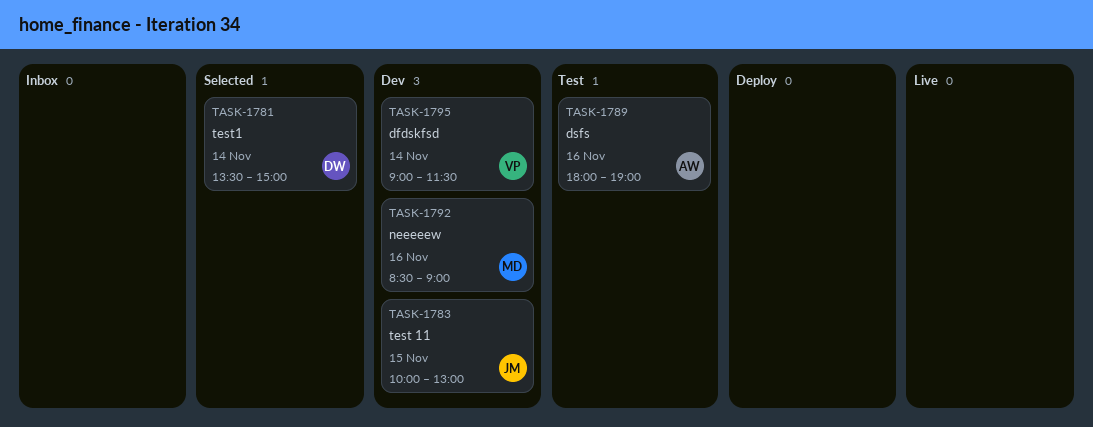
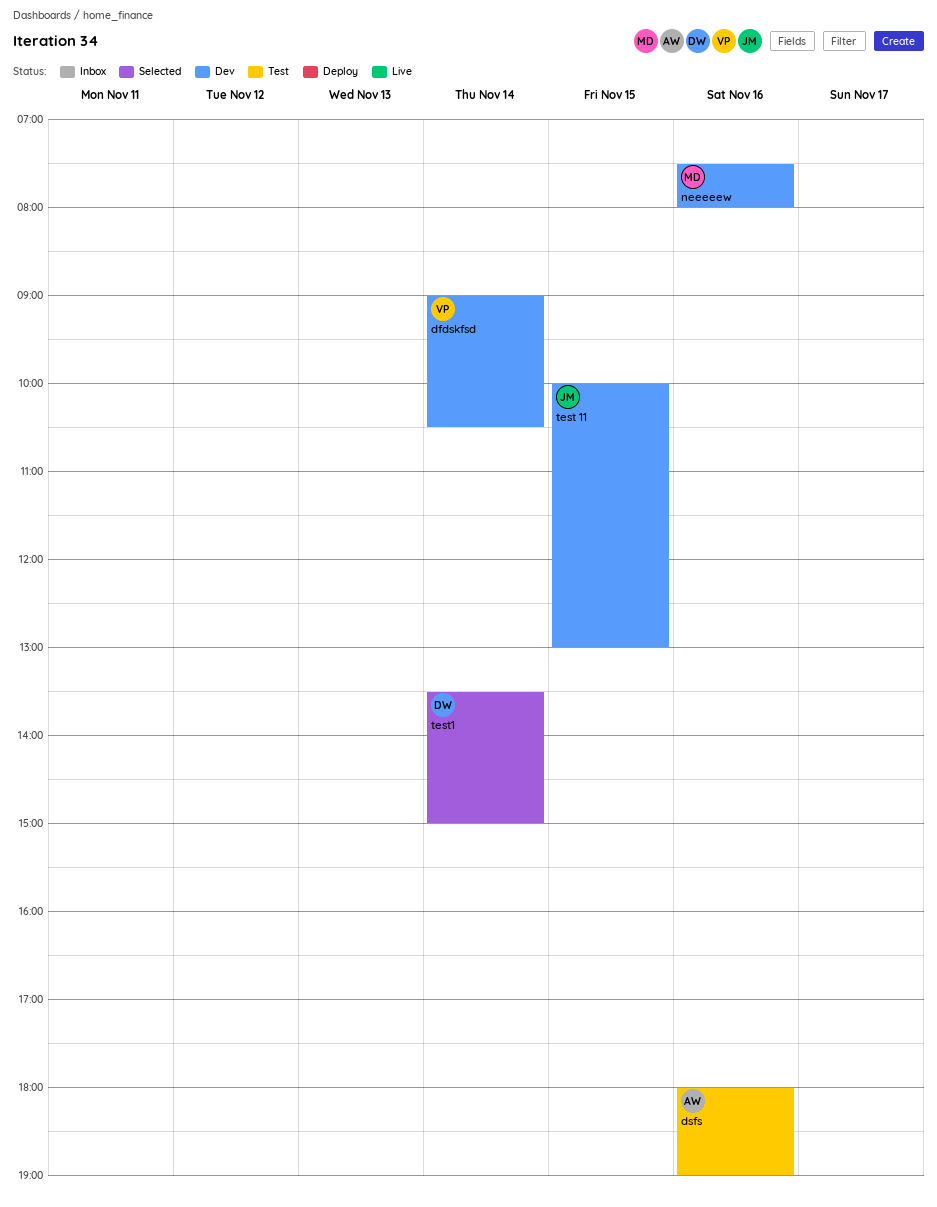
dfdskfsd, ends: 11:30 -> 10:30
neeeeew, begins: 08:30 -> 07:30
neeeeew, ends: 09:00 -> 08:00

